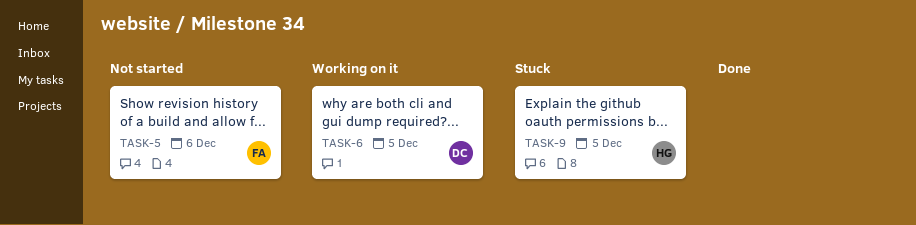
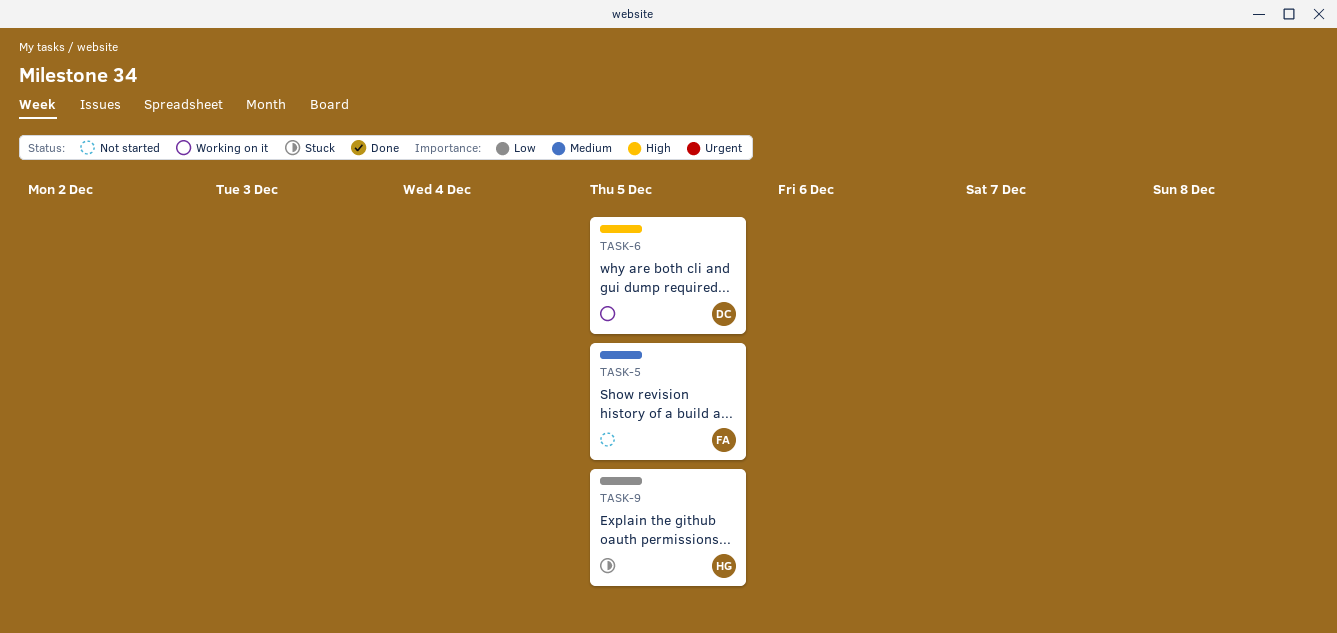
TASK-5, due: Dec 6 -> Dec 5

